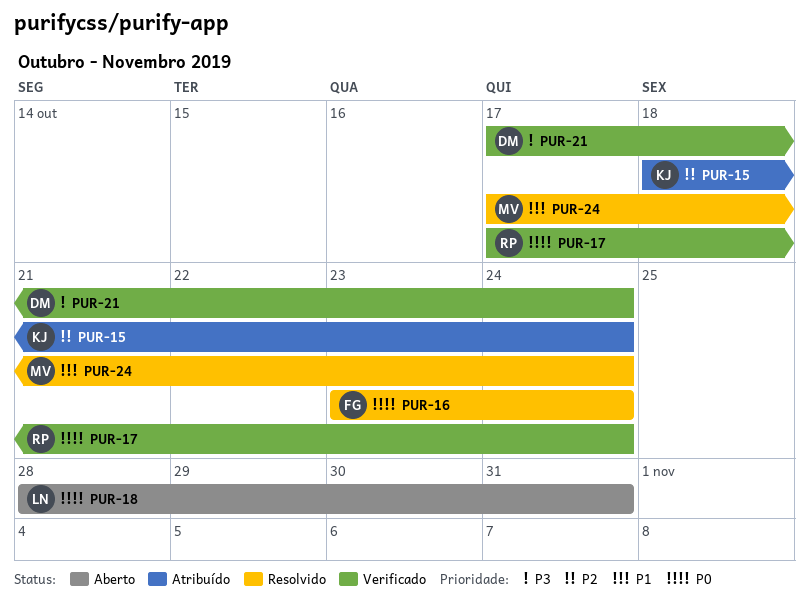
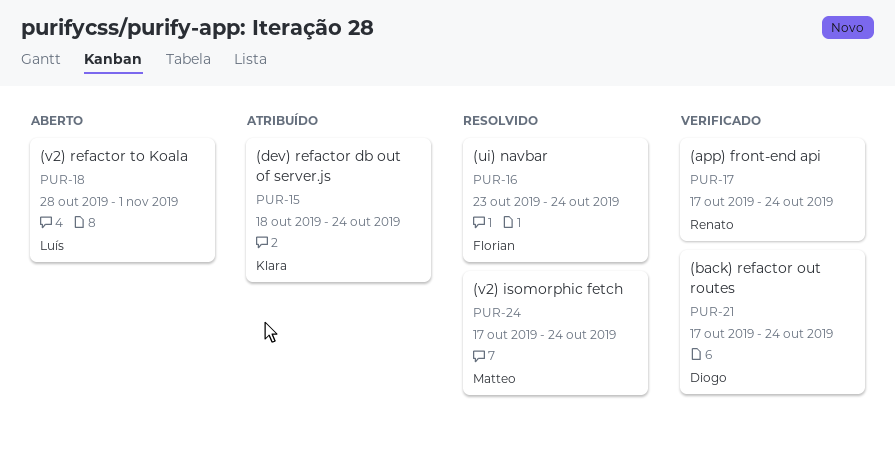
PUR-18, due: Oct 31 -> Nov 1

